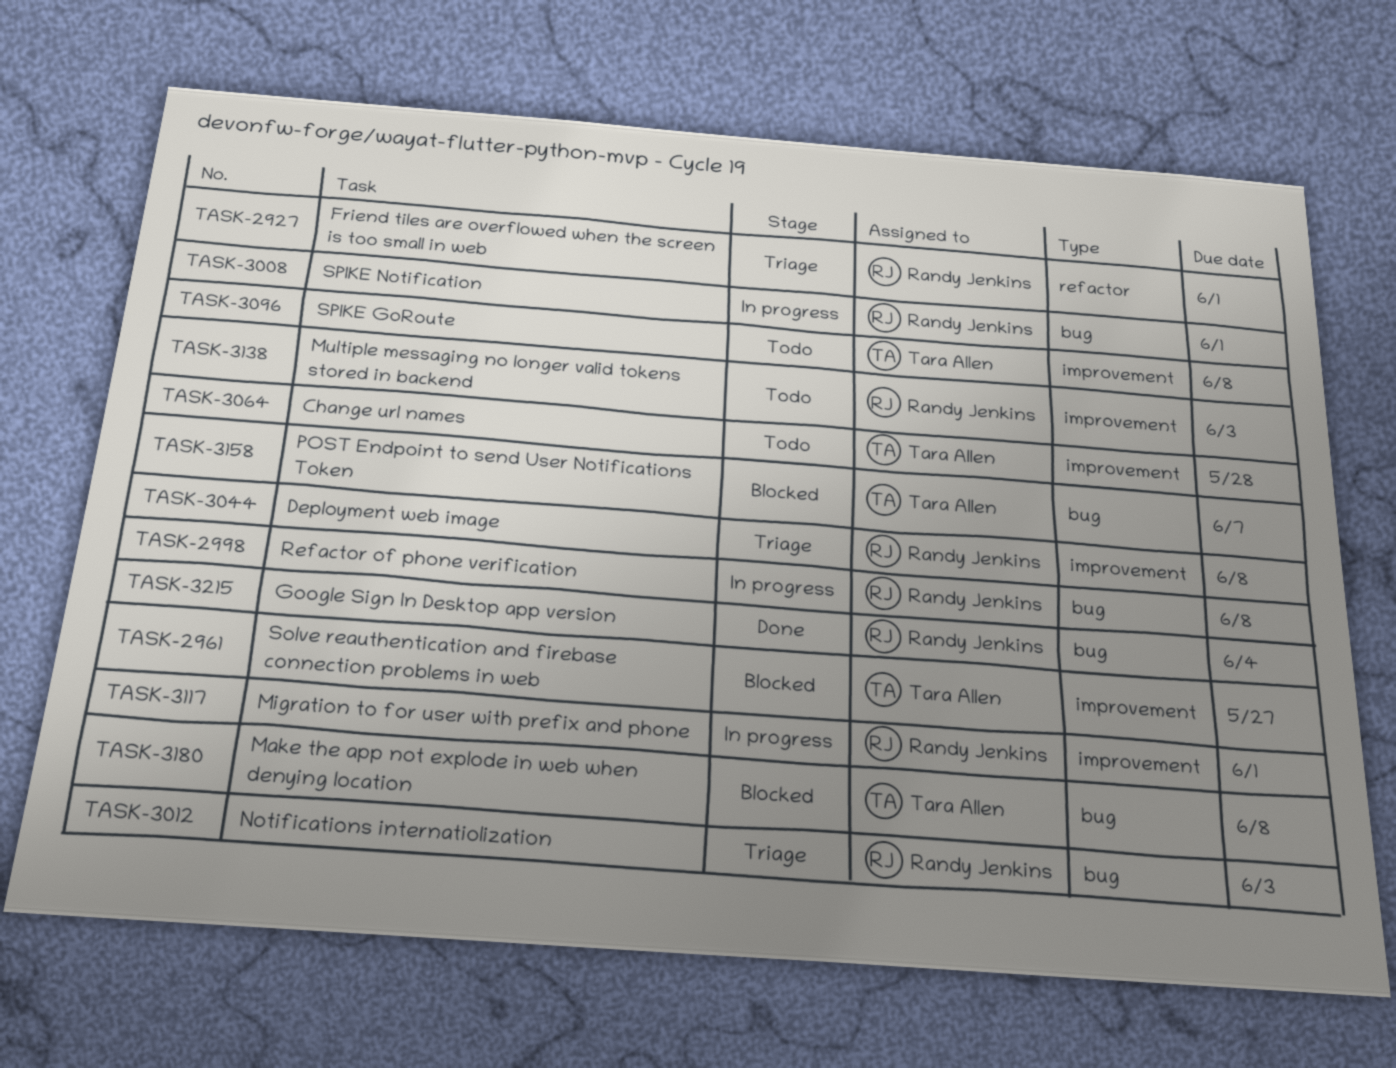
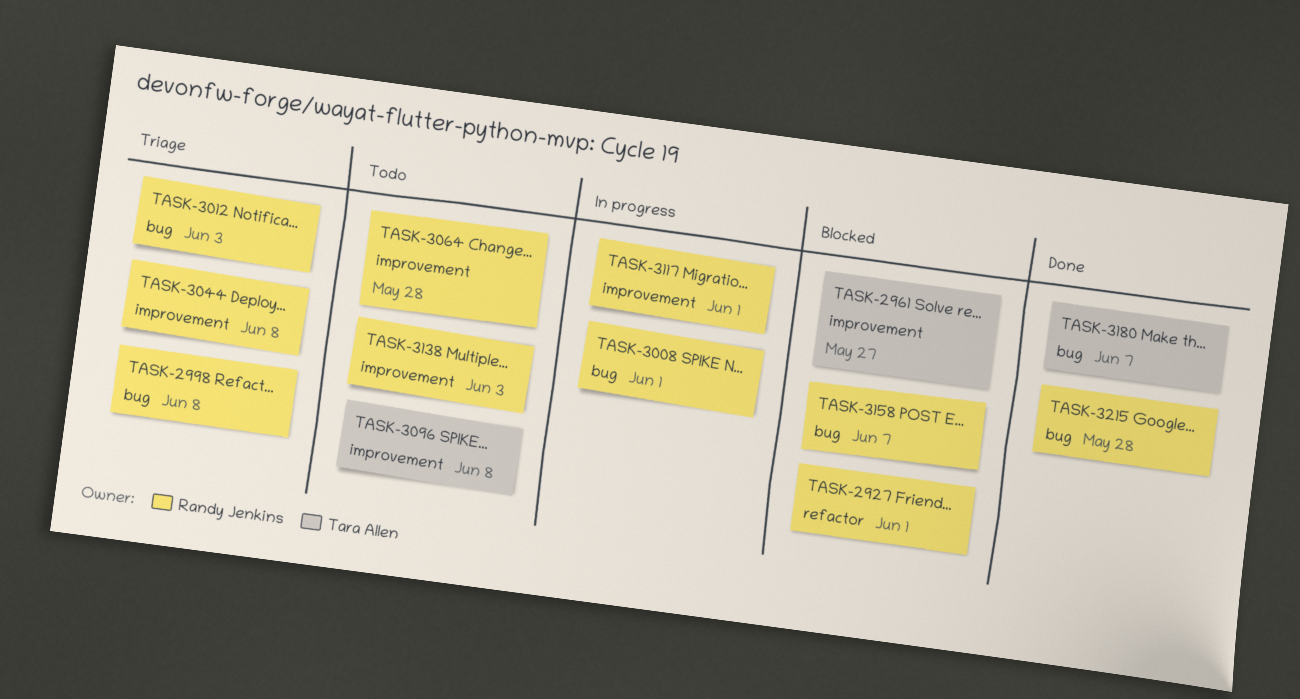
TASK-2927, status: Triage -> Blocked
TASK-2998, status: In progress -> Triage
TASK-3064, owner: Tara Allen -> Randy Jenkins
TASK-3158, owner: Tara Allen -> Randy Jenkins
TASK-3180, status: Blocked -> Done
TASK-3180, due: Jun 8 -> Jun 7
TASK-3215, due: Jun 4 -> May 28

